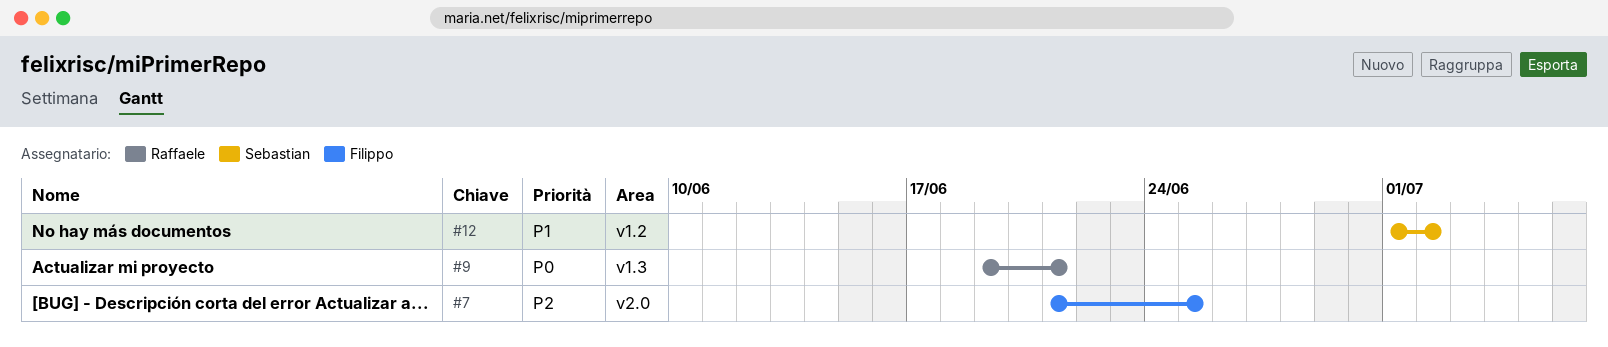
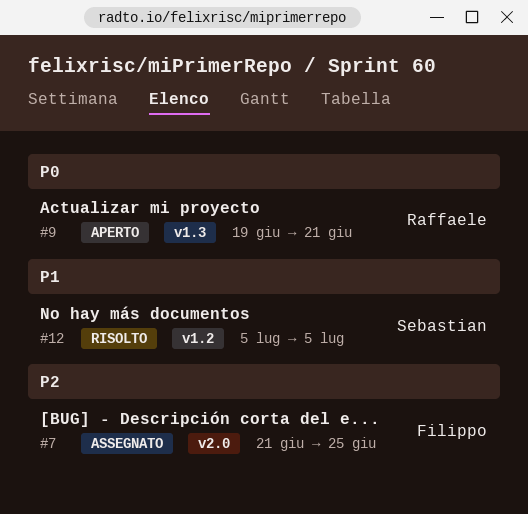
#12, start: Jul 1 -> Jul 5
#12, due: Jul 2 -> Jul 5

